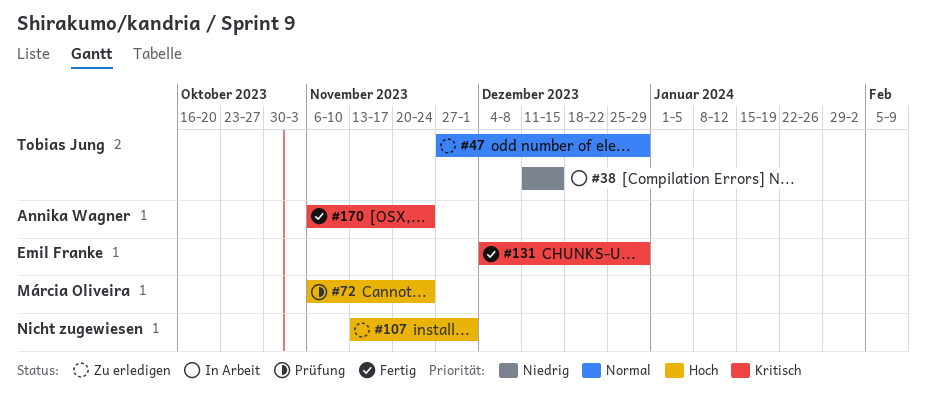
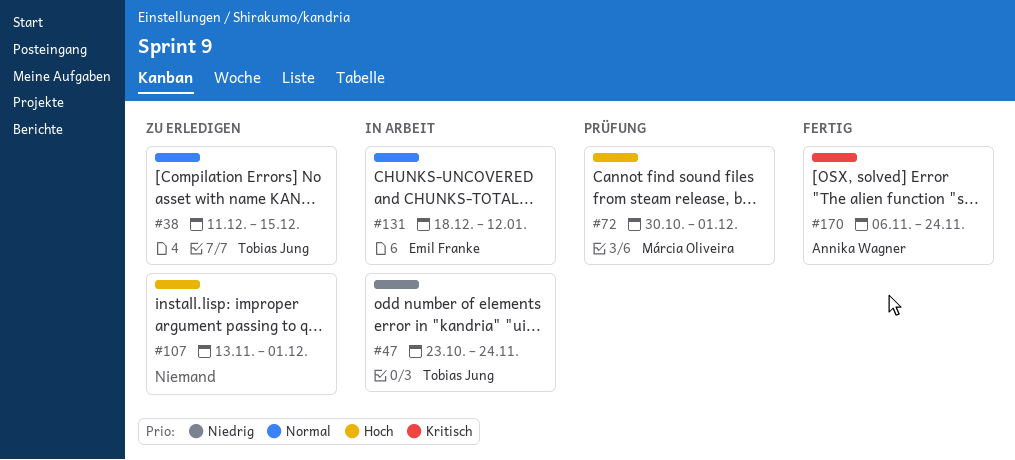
#38, status: In Arbeit -> Zu erledigen
#38, priority: Niedrig -> Normal
#47, status: Zu erledigen -> In Arbeit
#47, priority: Normal -> Niedrig
#47, start: Nov 27 -> Oct 23
#47, due: Dec 29 -> Nov 24
#72, start: Nov 6 -> Oct 30
#72, due: Nov 24 -> Dec 1
#131, status: Fertig -> In Arbeit
#131, priority: Kritisch -> Normal
#131, start: Dec 4 -> Dec 18
#131, due: Dec 29 -> Jan 12

